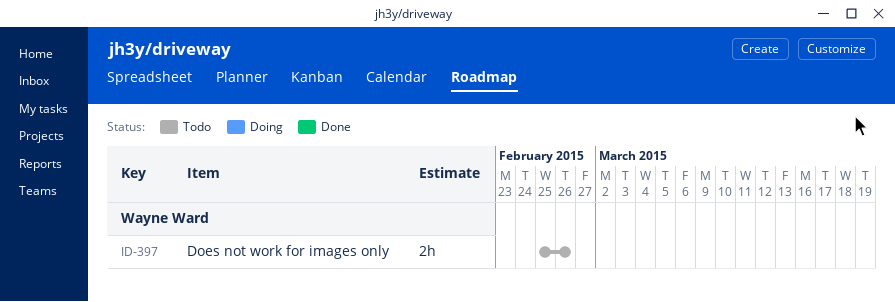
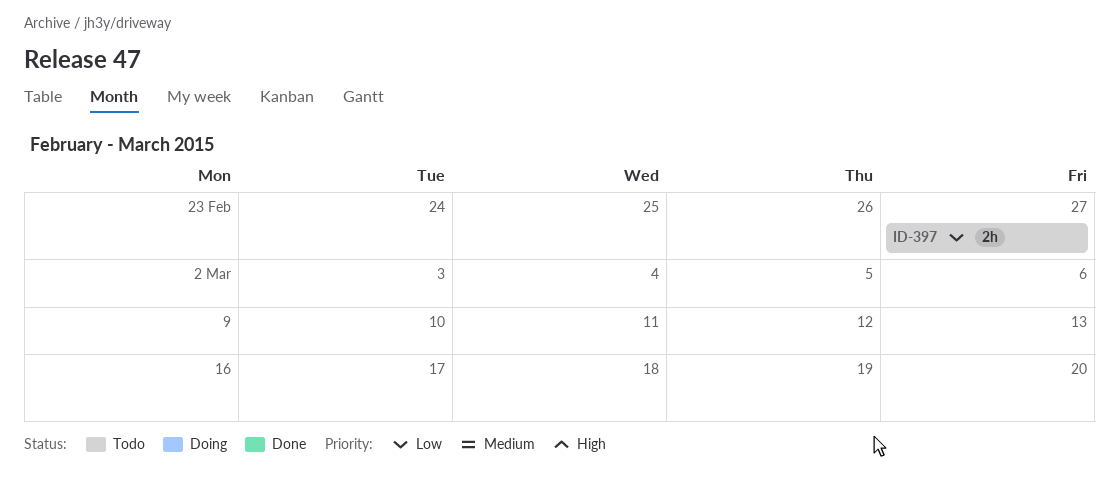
ID-397, due: Feb 26 -> Feb 27

